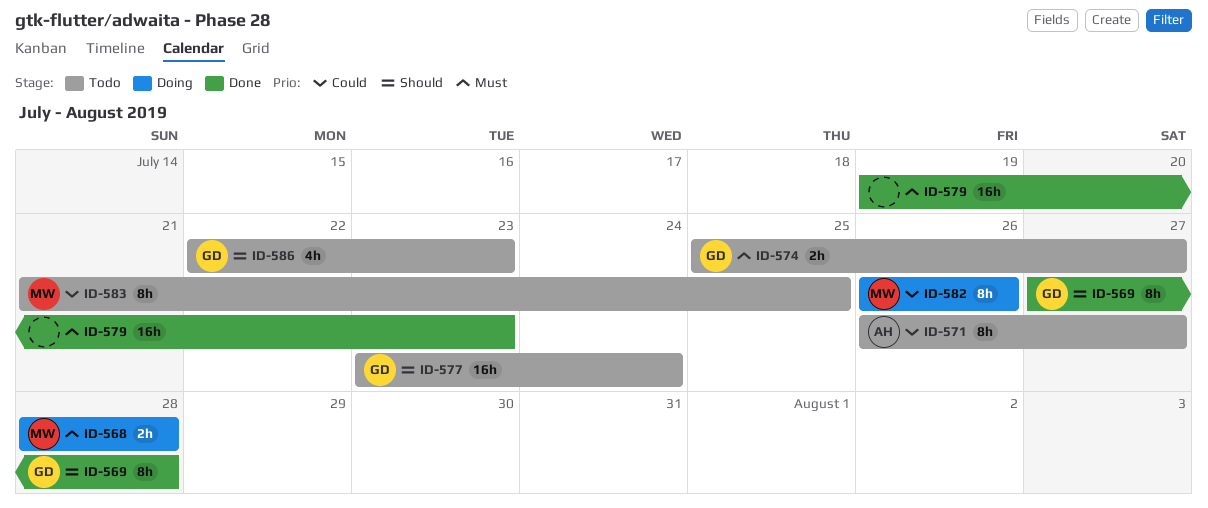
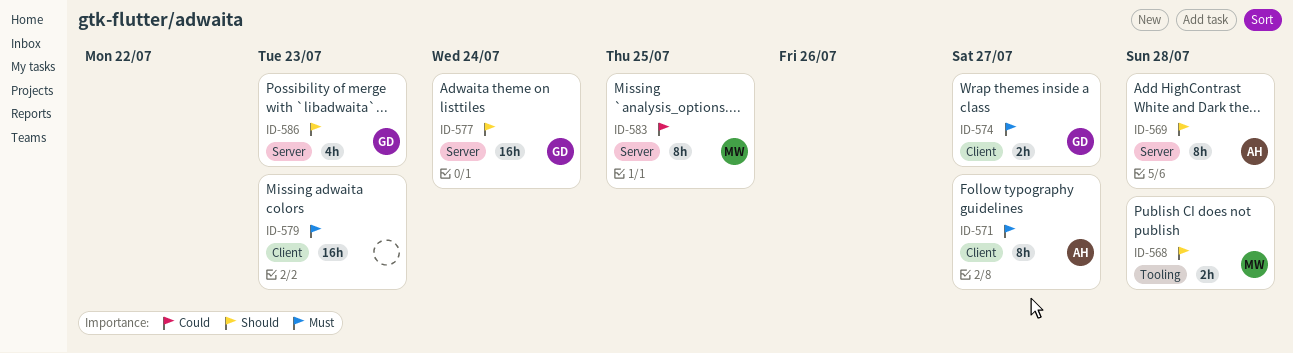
ID-568, priority: Must -> Should
ID-569, owner: GD -> AH
ID-571, priority: Could -> Must
ID-582: present -> none

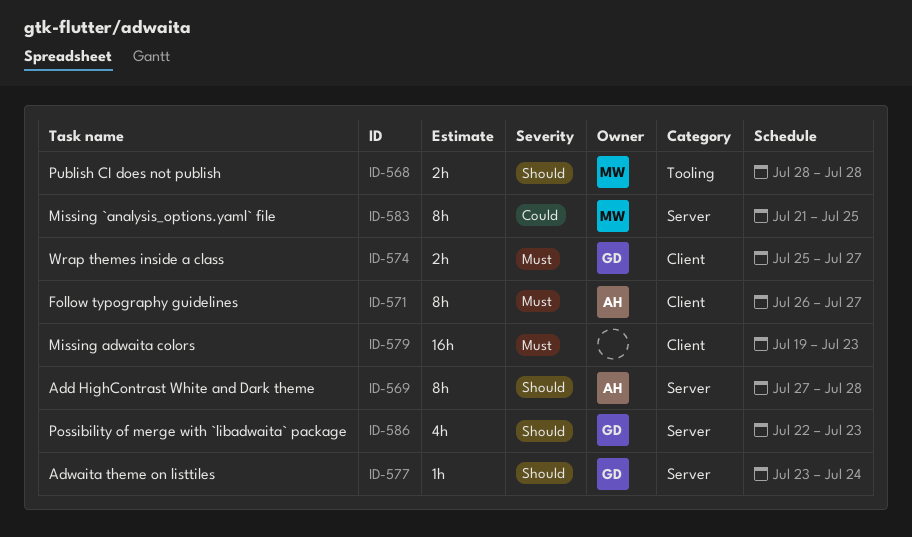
ID-577, estimate: 16h -> 1h

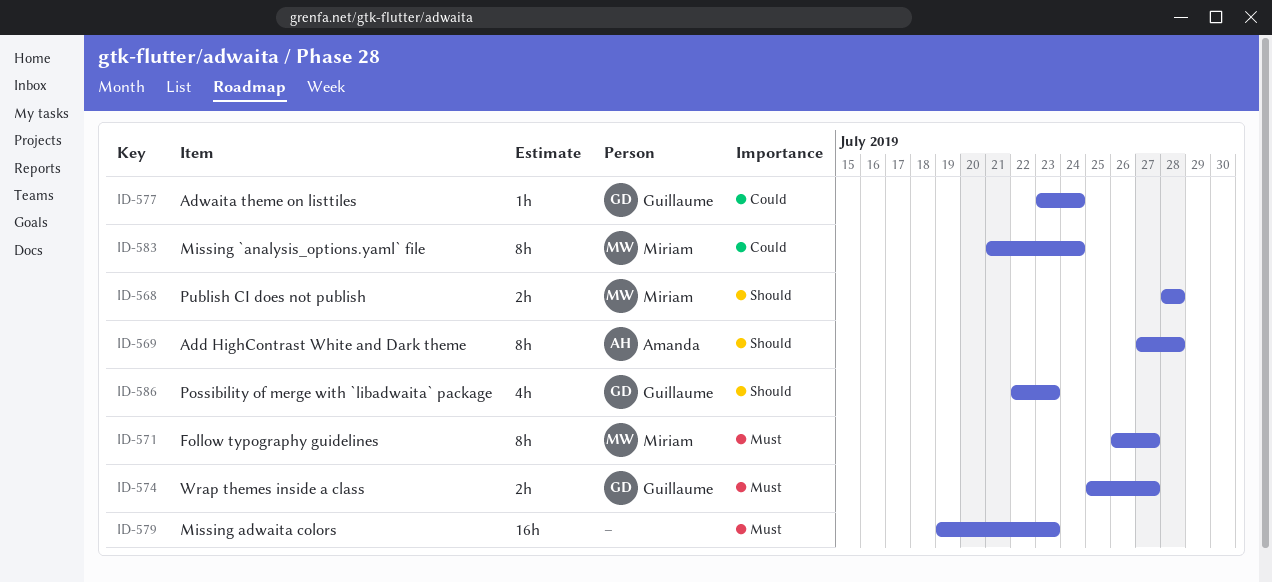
ID-571, owner: Amanda -> Miriam
ID-577, priority: Should -> Could
ID-583, due: Jul 25 -> Jul 24

